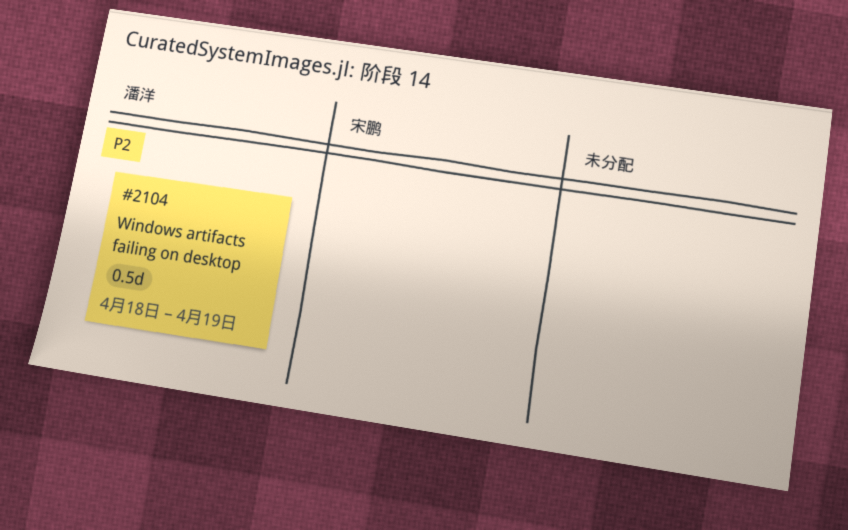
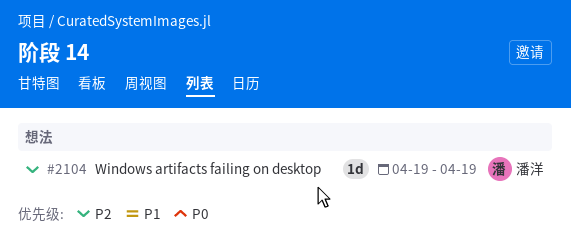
#2104, estimate: 0.5d -> 1d
#2104, start: Apr 18 -> Apr 19

